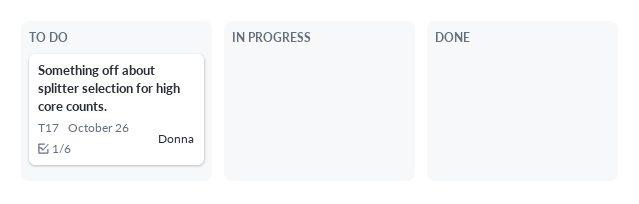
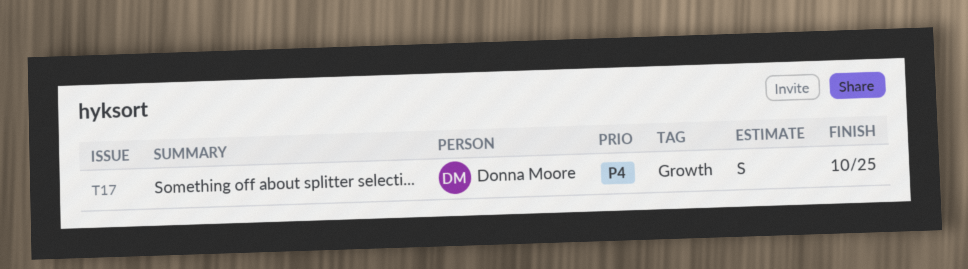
T17, due: Oct 26 -> Oct 25

